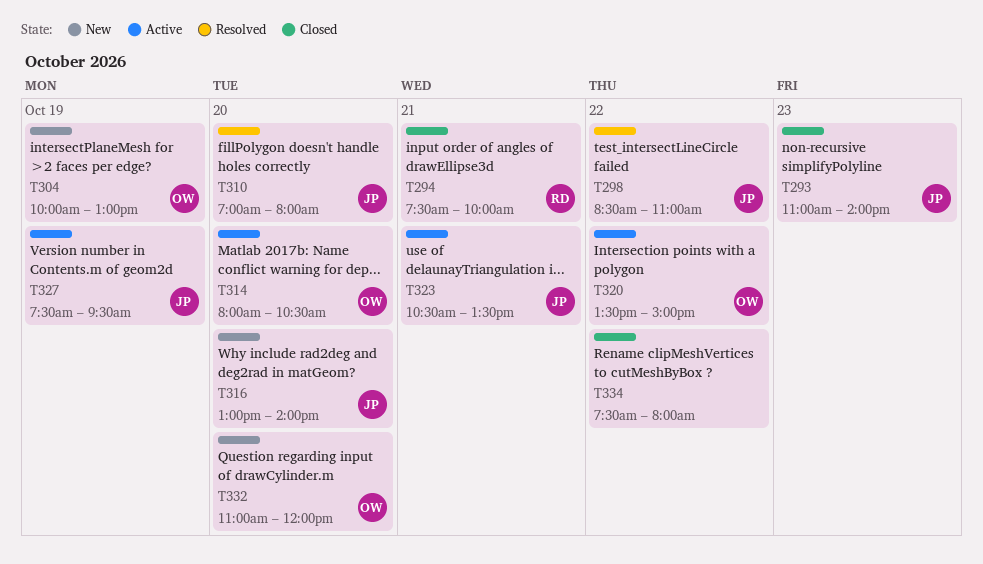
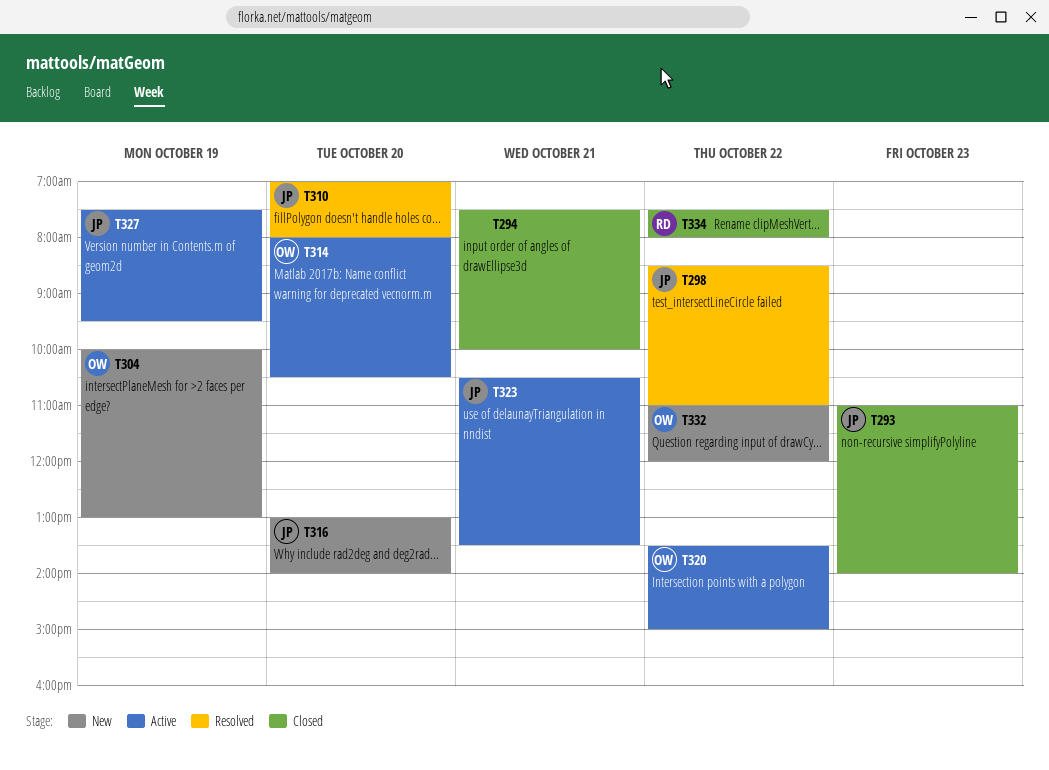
T294, owner: RD -> none
T332, day: Oct 20 -> Oct 22
T334, owner: none -> RD

